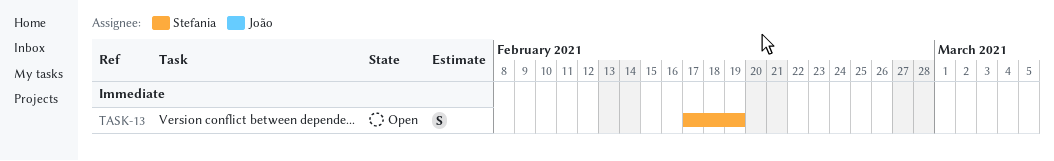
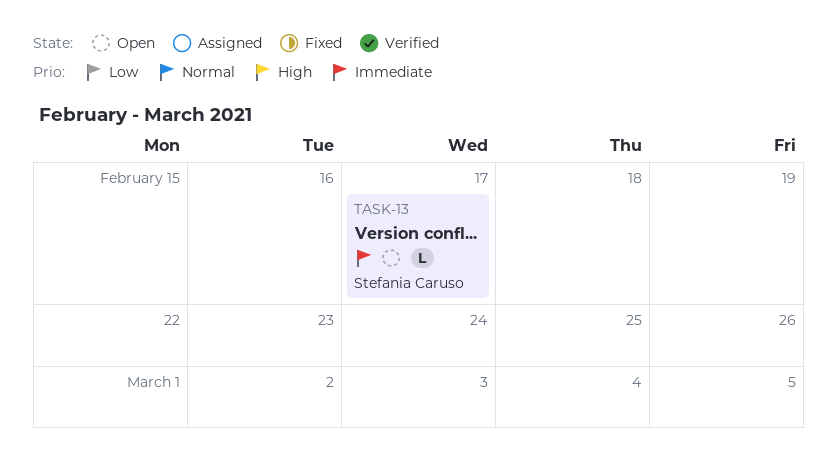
TASK-13, estimate: S -> L
TASK-13, due: Feb 19 -> Feb 17

